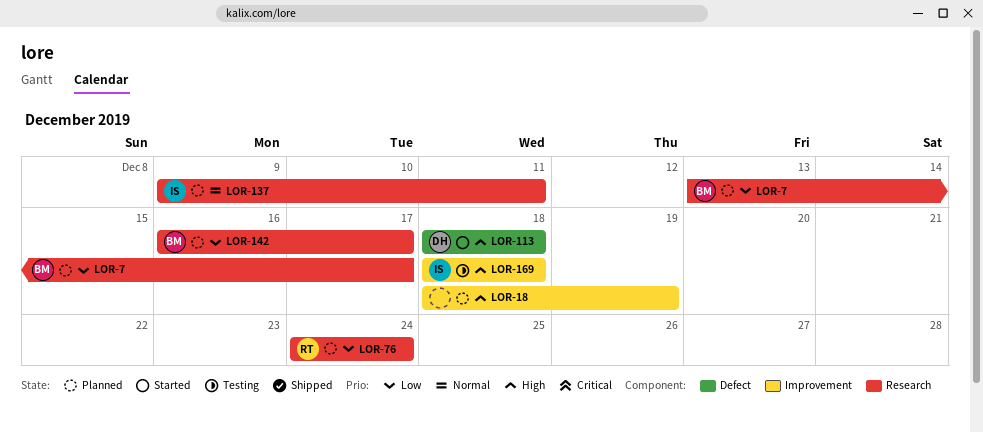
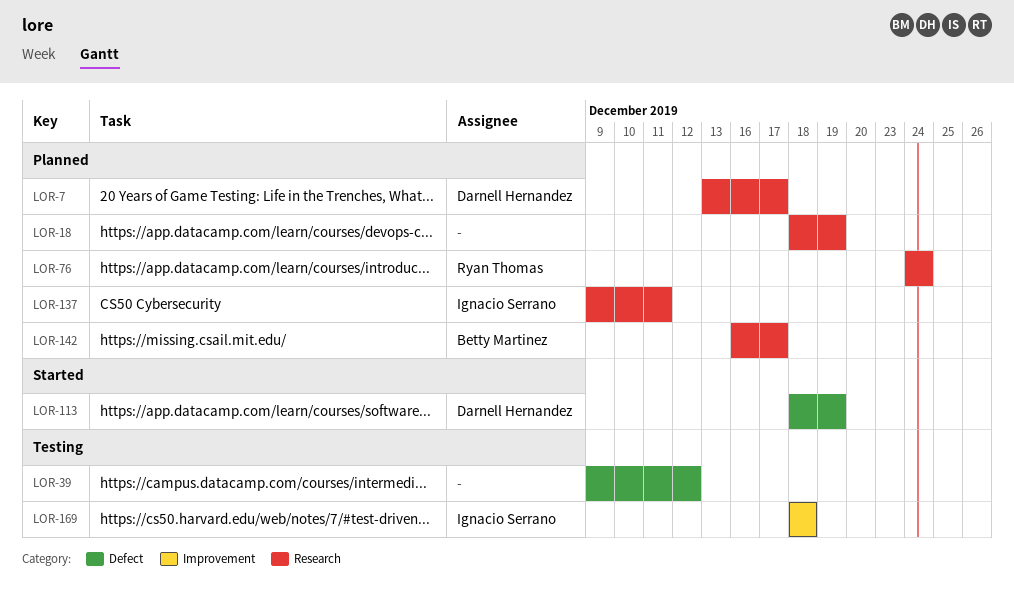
LOR-7, owner: Betty Martinez -> Darnell Hernandez
LOR-18, label: Improvement -> Research
LOR-39: none -> present
LOR-113, due: Dec 18 -> Dec 19

